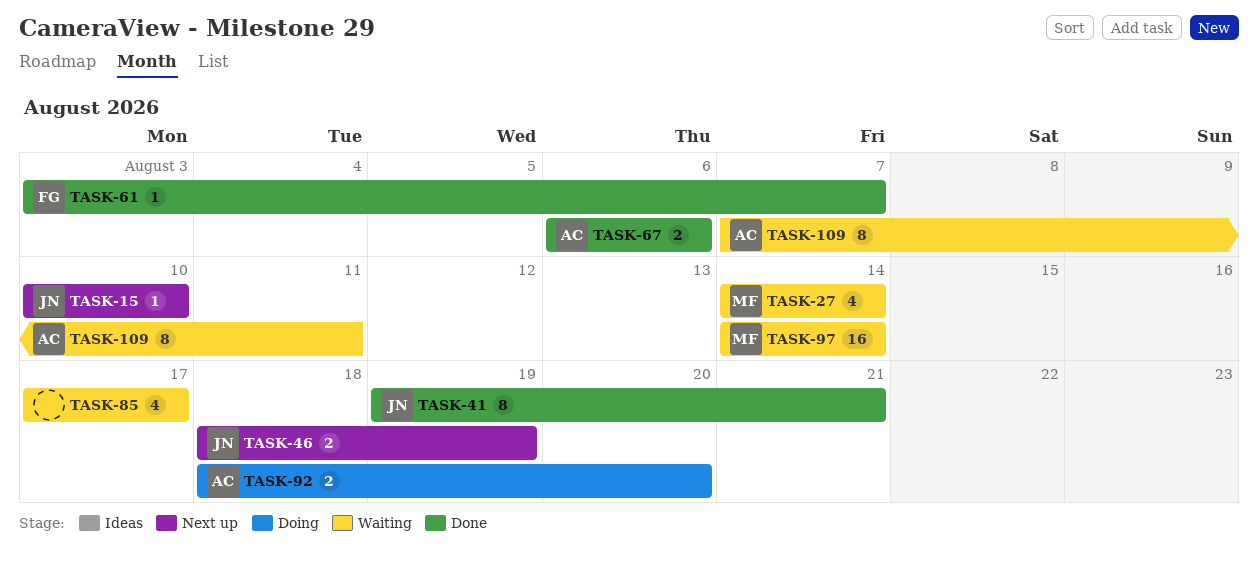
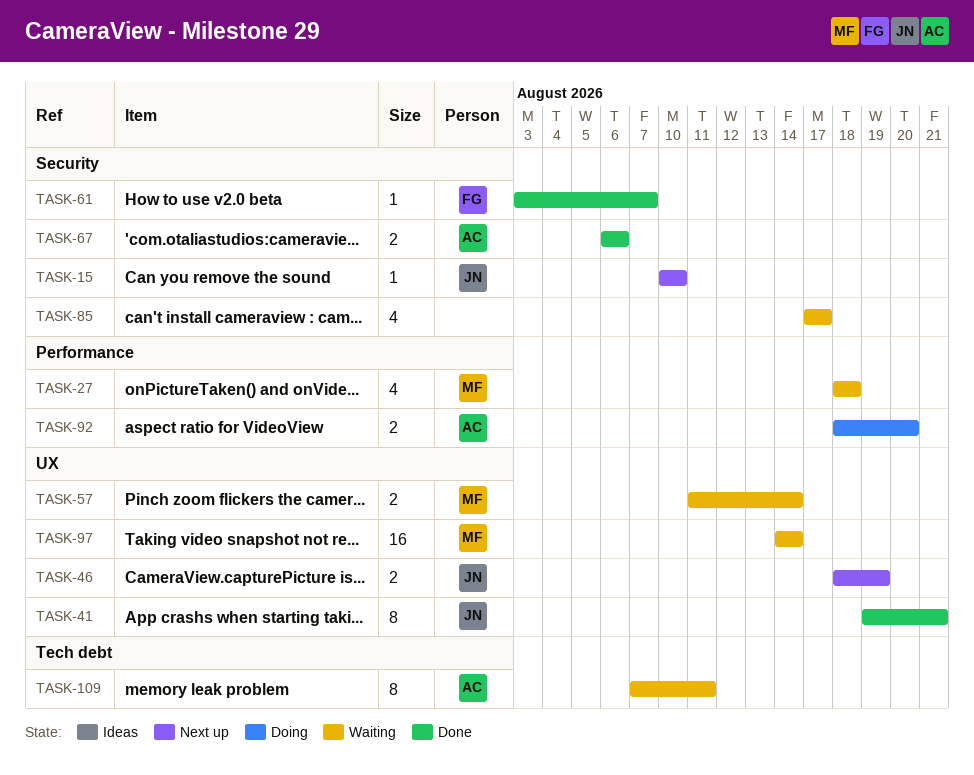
TASK-27, start: Aug 14 -> Aug 18
TASK-27, due: Aug 14 -> Aug 18
TASK-57: none -> present

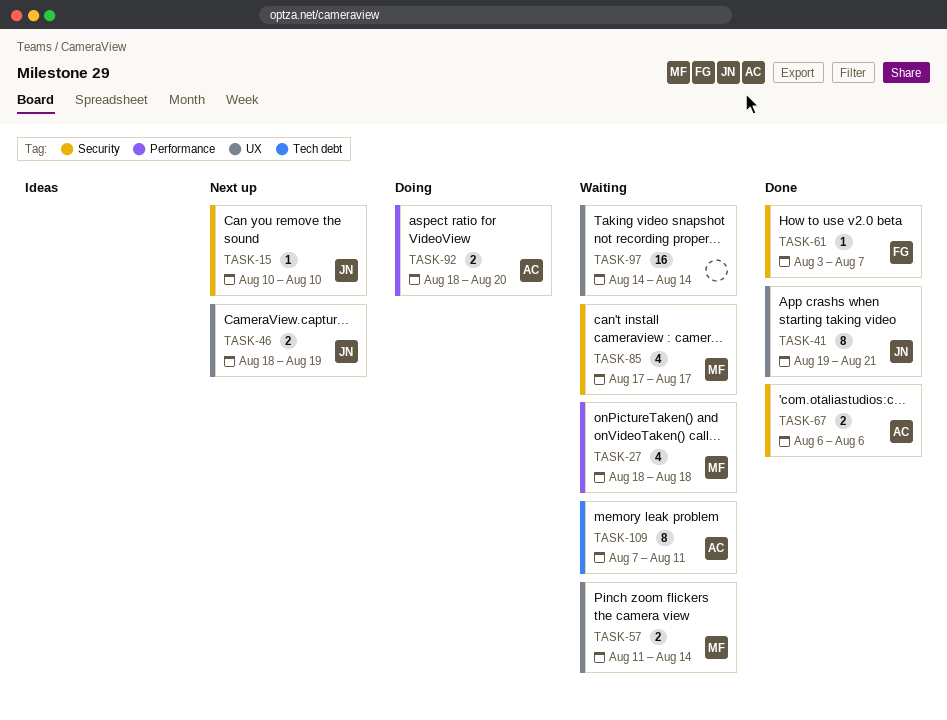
TASK-85, owner: none -> MF
TASK-97, owner: MF -> none

